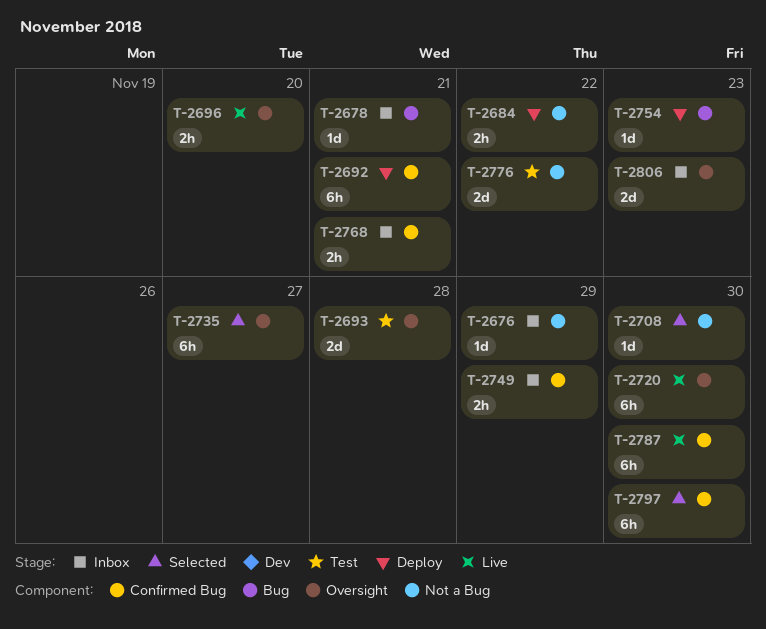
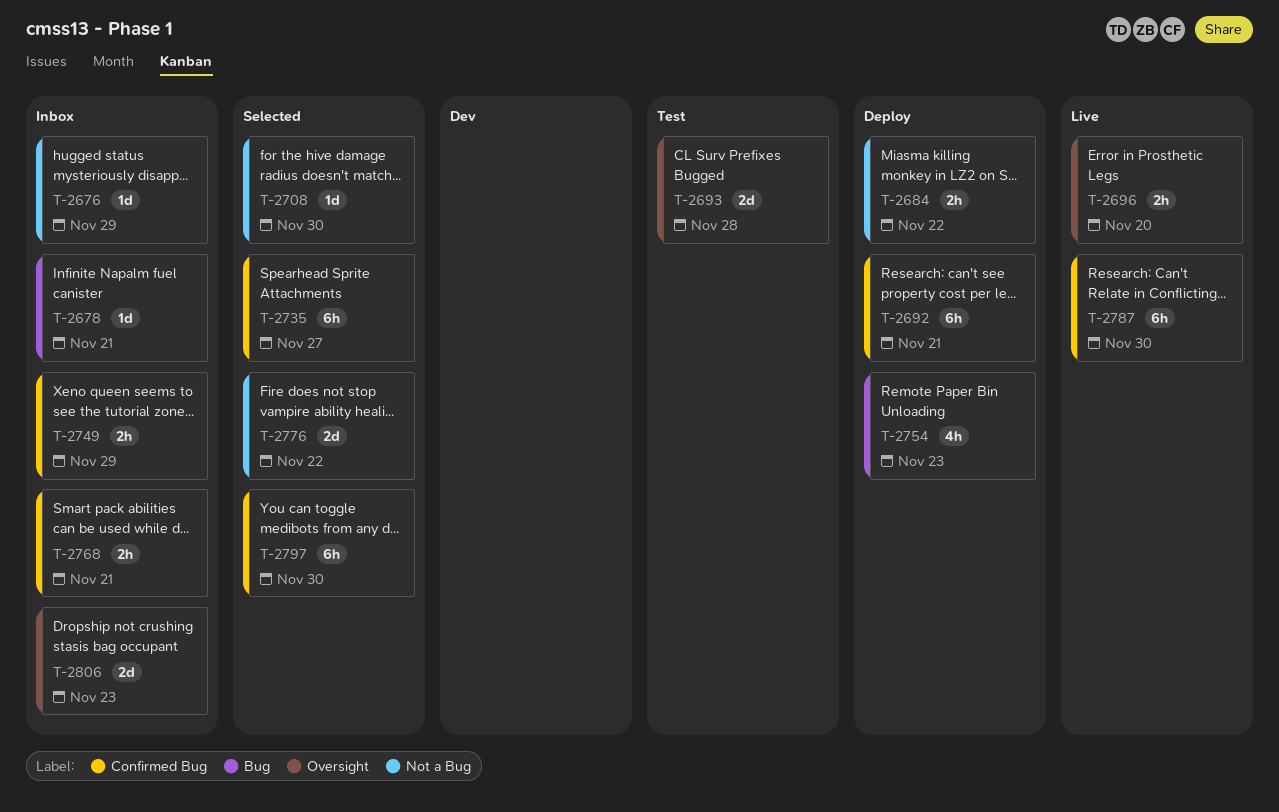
T-2720: present -> none
T-2735, label: Oversight -> Confirmed Bug
T-2754, estimate: 1d -> 4h
T-2776, status: Test -> Selected

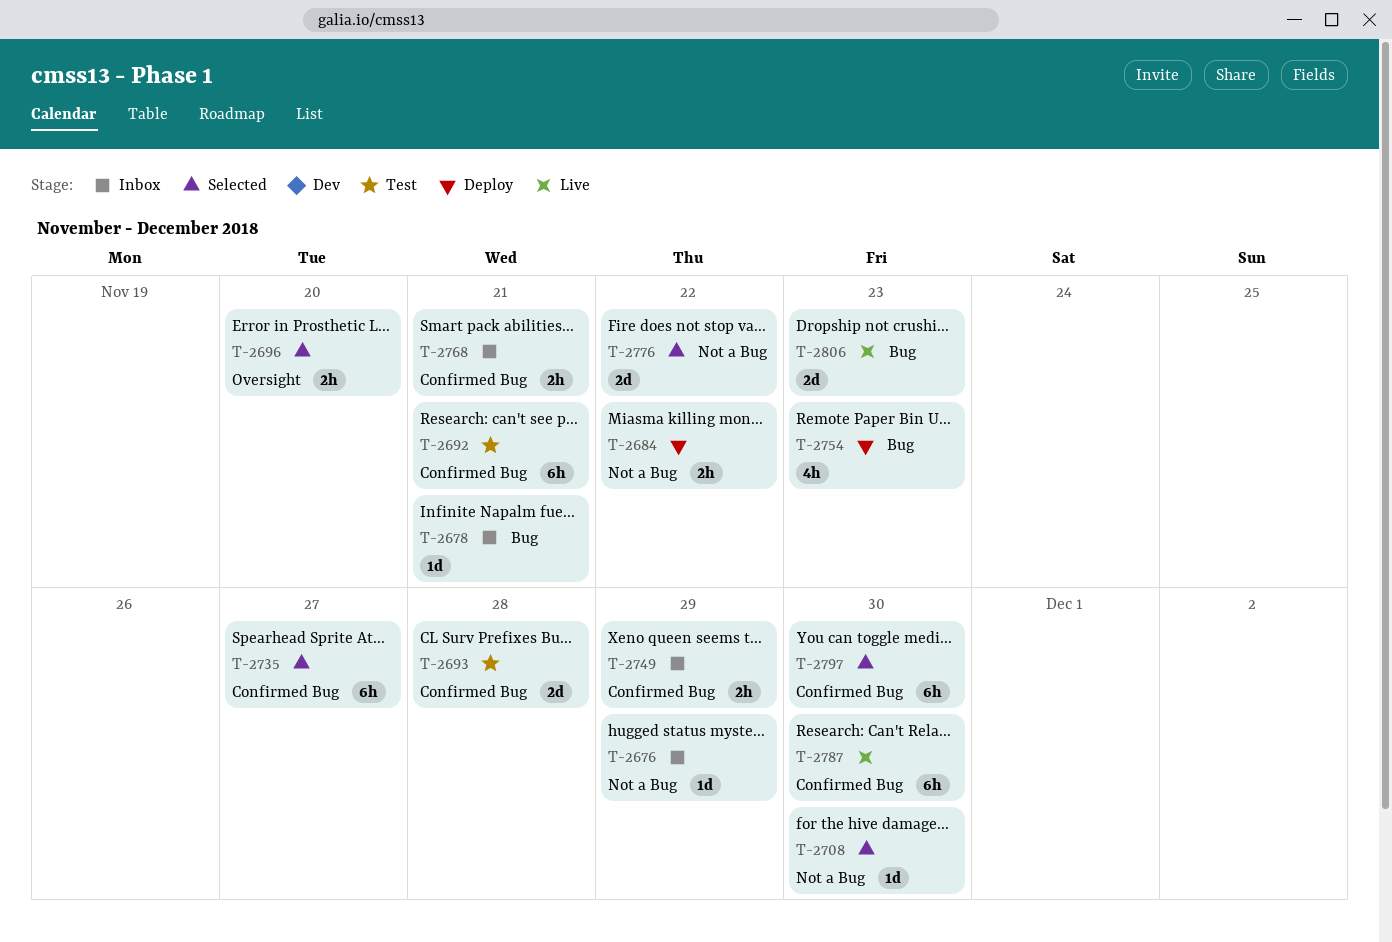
T-2692, status: Deploy -> Test
T-2693, label: Oversight -> Confirmed Bug
T-2696, status: Live -> Selected
T-2806, status: Inbox -> Live
T-2806, label: Oversight -> Bug

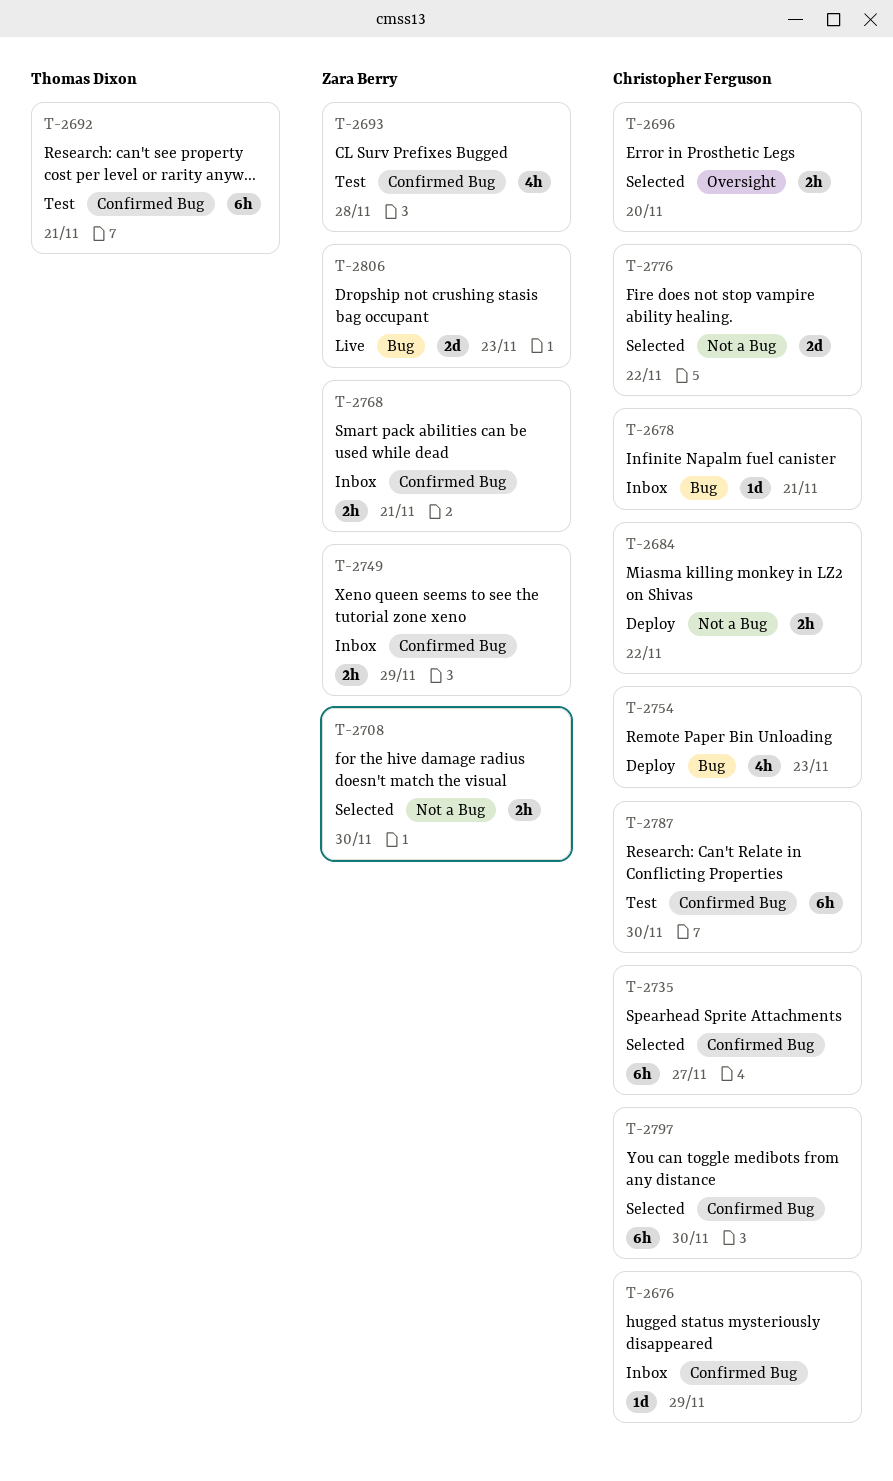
T-2676, label: Not a Bug -> Confirmed Bug
T-2693, estimate: 2d -> 4h
T-2708, estimate: 1d -> 2h
T-2787, status: Live -> Test

